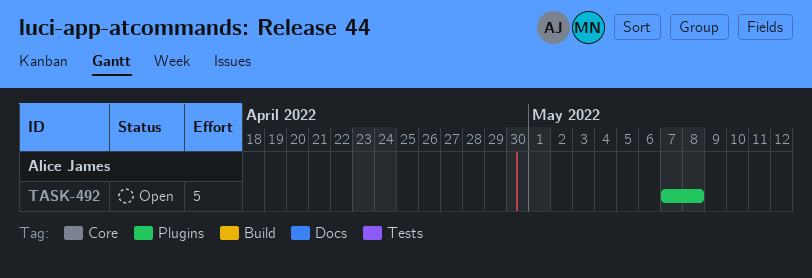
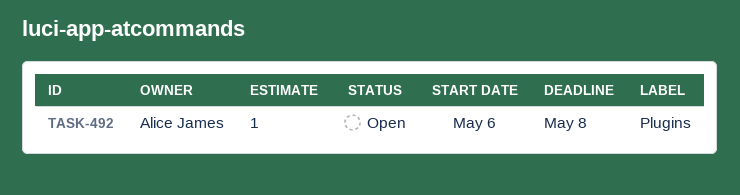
TASK-492, estimate: 5 -> 1
TASK-492, start: May 7 -> May 6

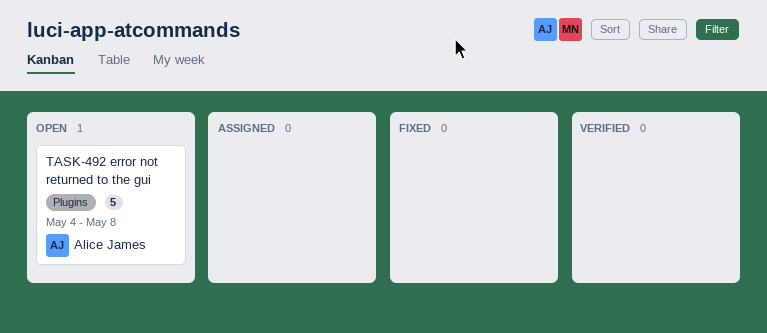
TASK-492, estimate: 1 -> 5
TASK-492, start: May 6 -> May 4

